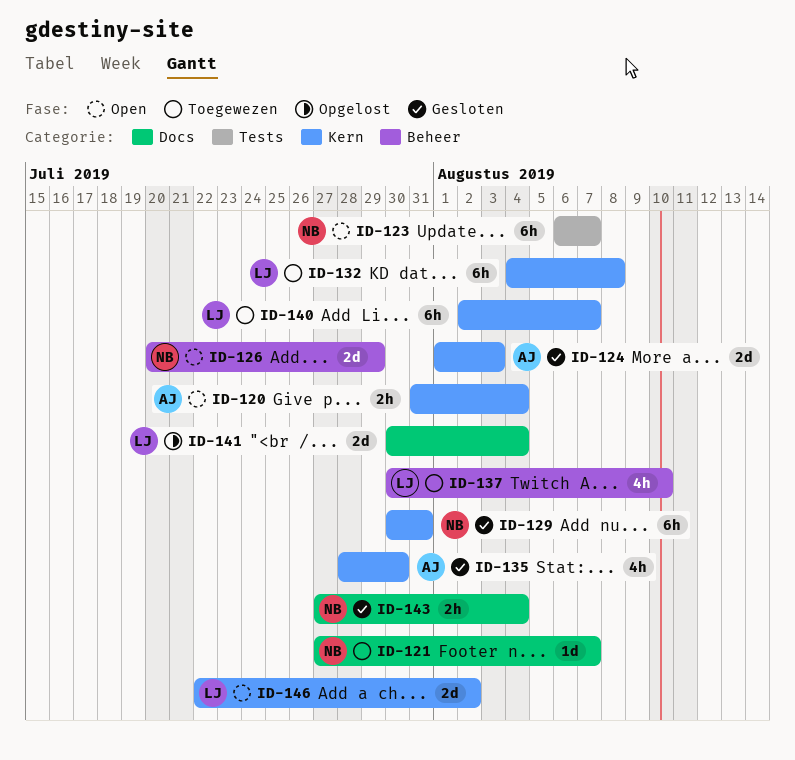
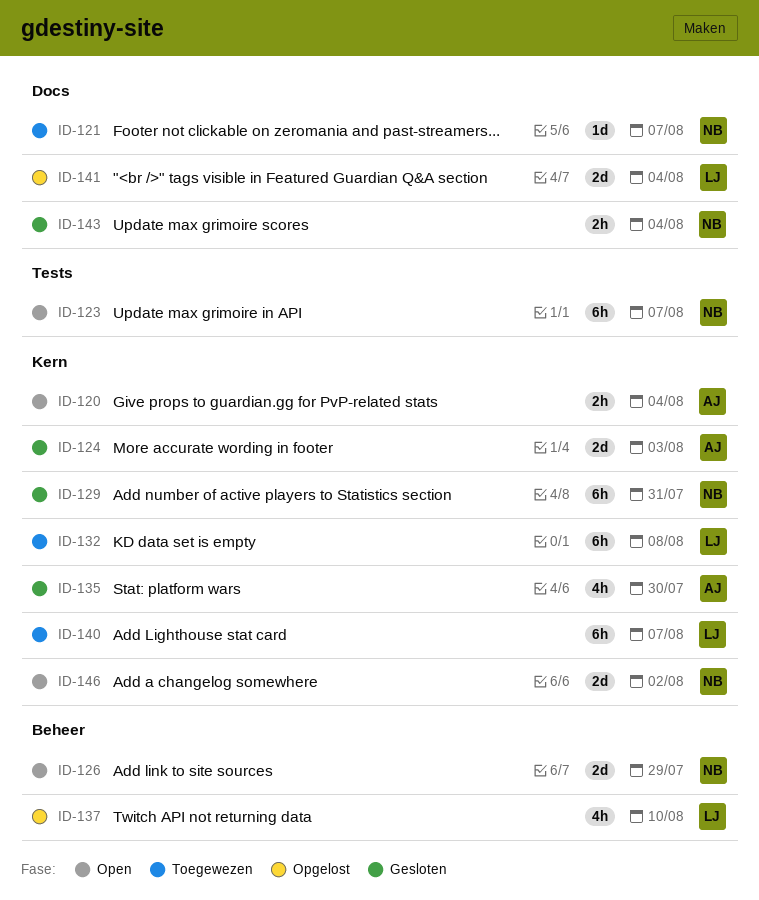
ID-137, status: Toegewezen -> Opgelost
ID-146, owner: LJ -> NB

